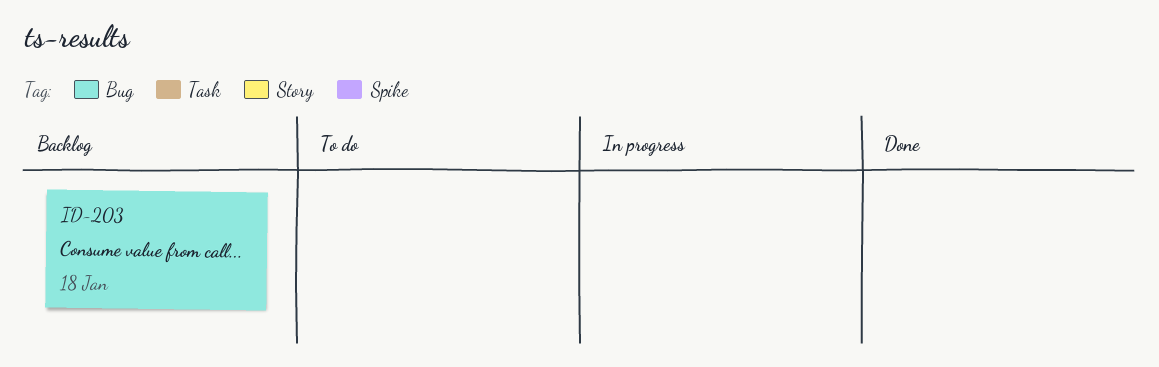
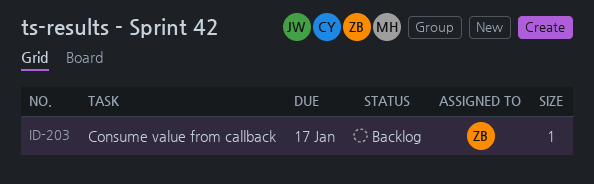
ID-203, due: Jan 18 -> Jan 17

